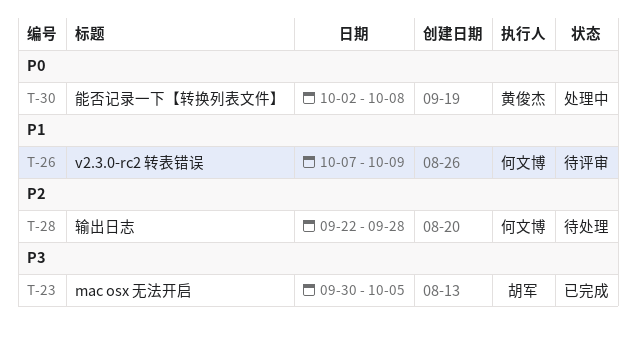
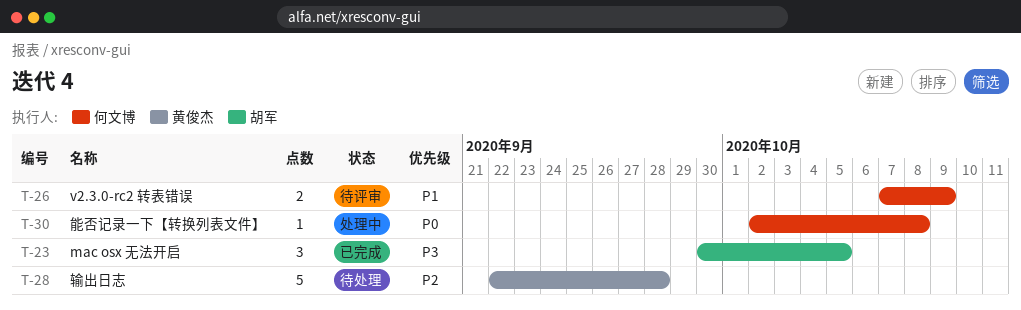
T-28, owner: 何文博 -> 黄俊杰
T-30, owner: 黄俊杰 -> 何文博

